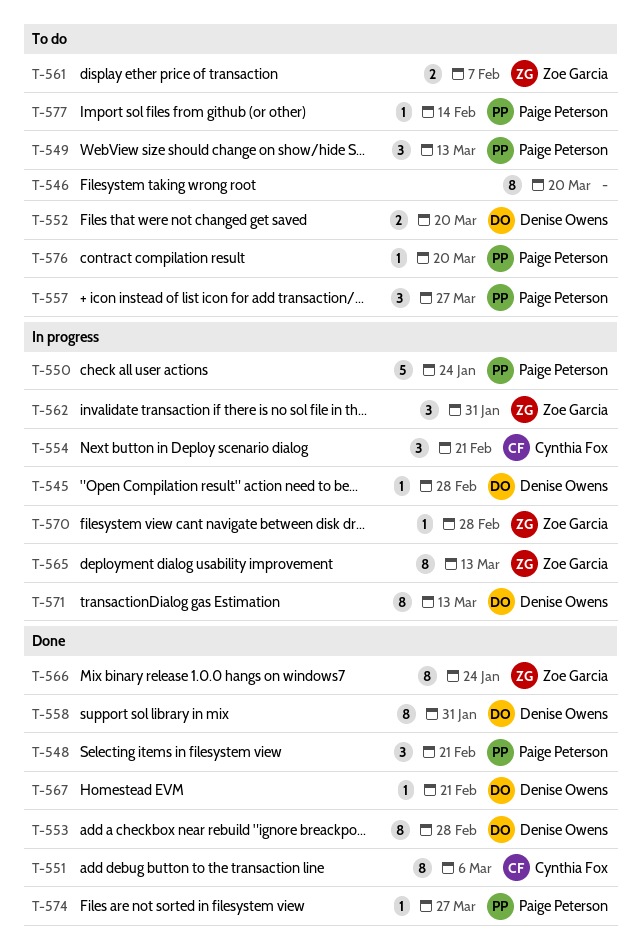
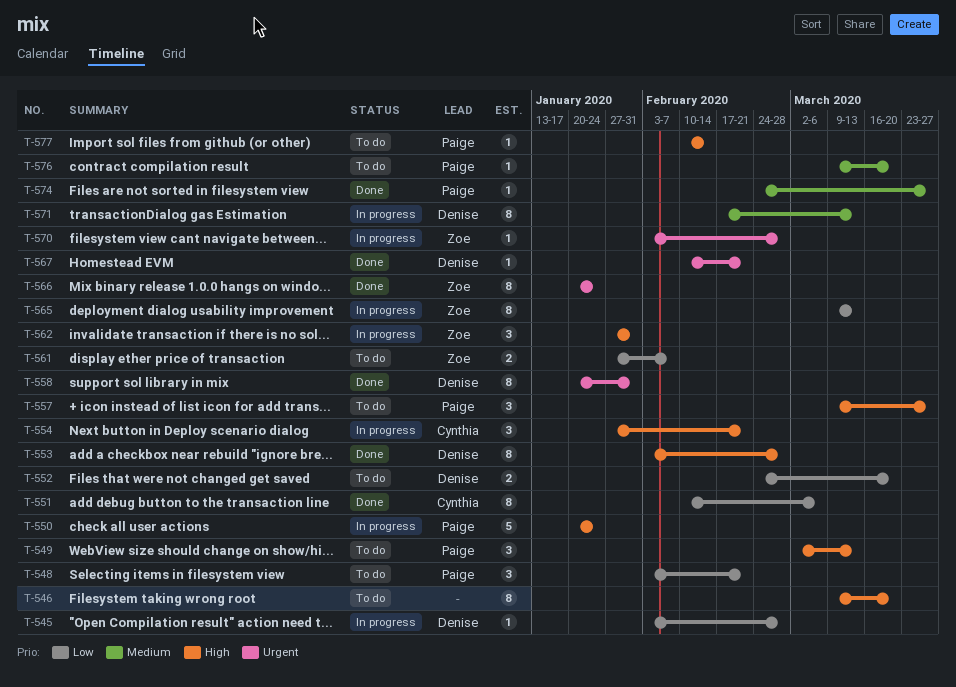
T-548, status: Done -> To do

